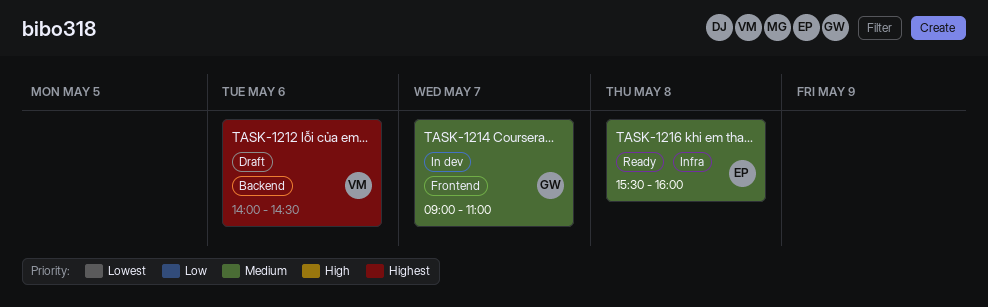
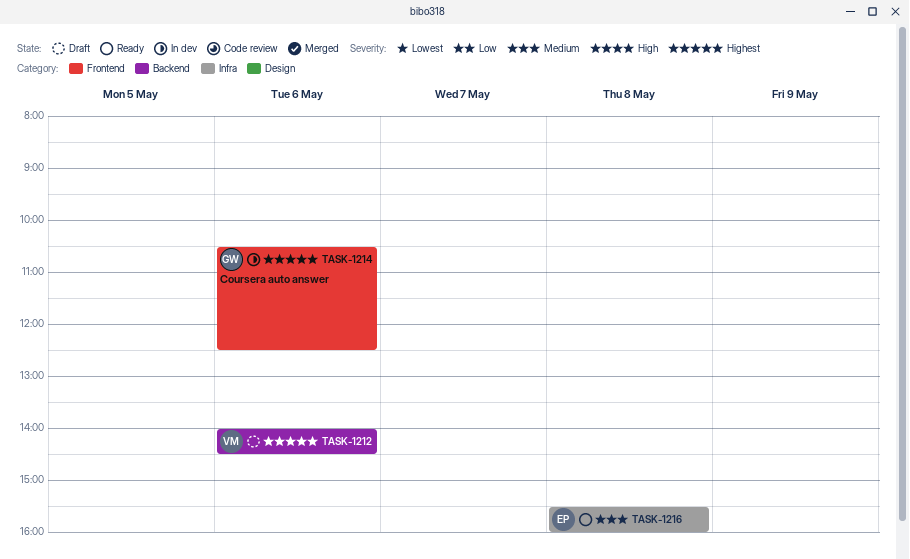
TASK-1214, priority: Medium -> Highest
TASK-1214, day: May 7 -> May 6
TASK-1214, begins: 09:00 -> 10:30
TASK-1214, ends: 11:00 -> 12:30

